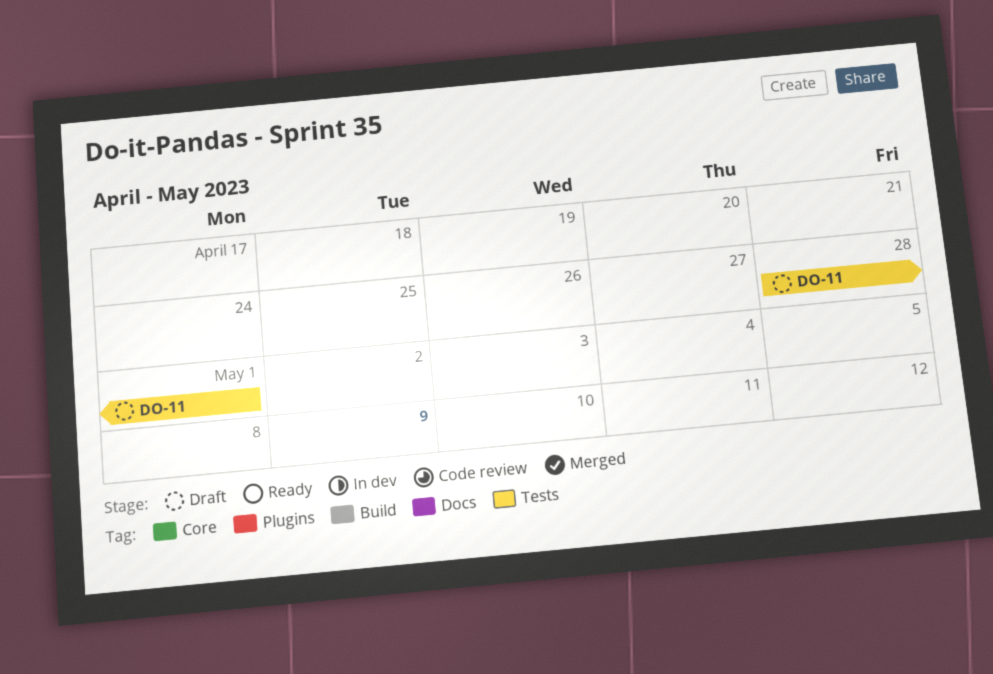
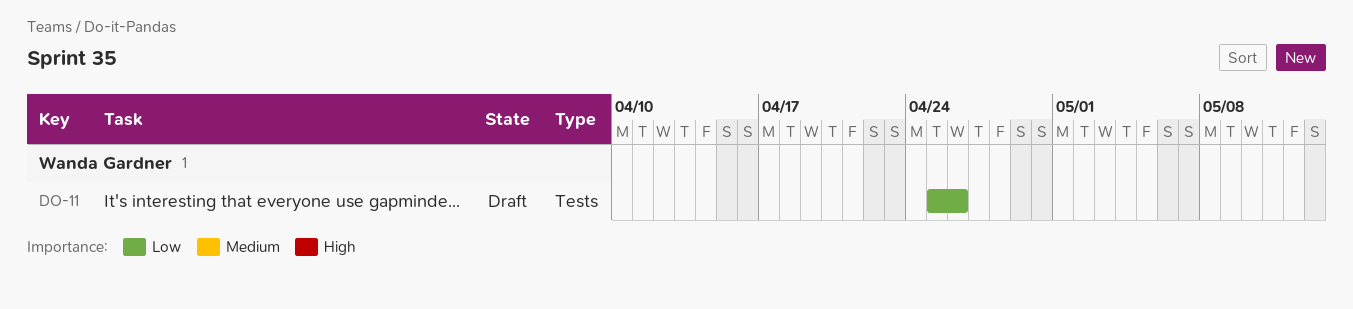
DO-11, start: Apr 28 -> Apr 25
DO-11, due: May 1 -> Apr 26

